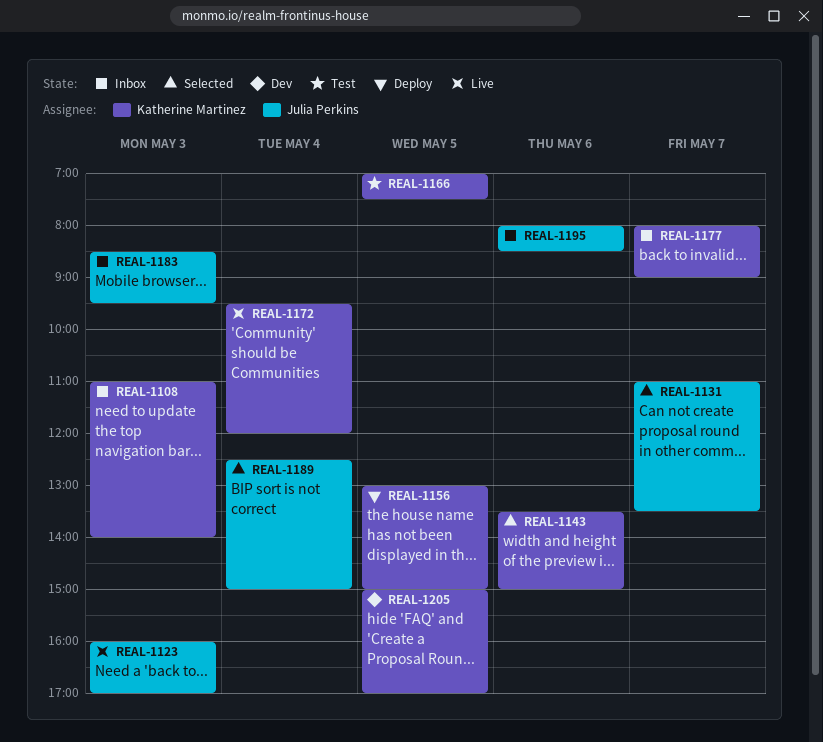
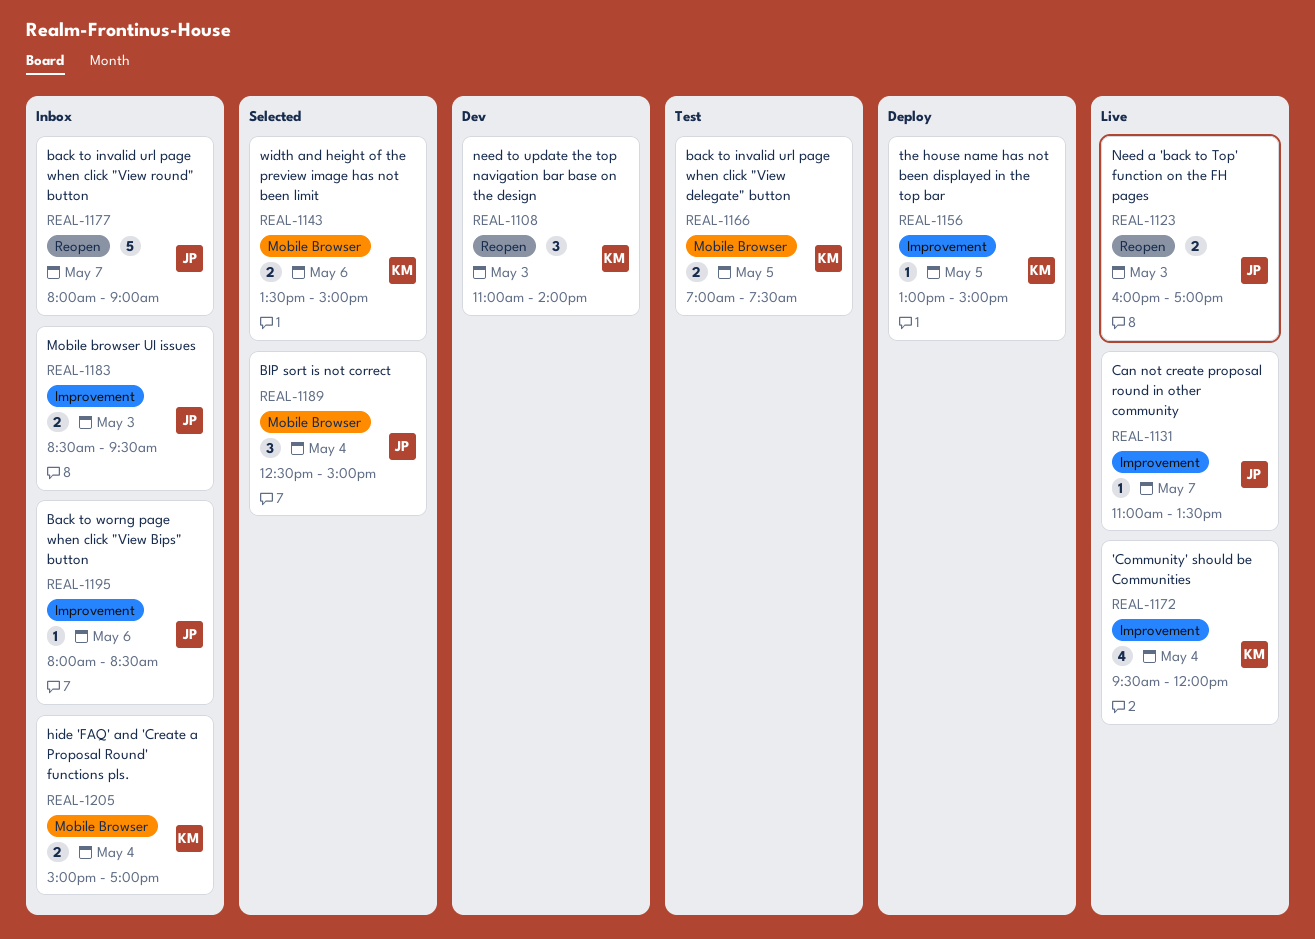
REAL-1108, status: Inbox -> Dev
REAL-1131, status: Selected -> Live
REAL-1177, owner: Katherine Martinez -> Julia Perkins
REAL-1205, status: Dev -> Inbox
REAL-1205, day: May 5 -> May 4

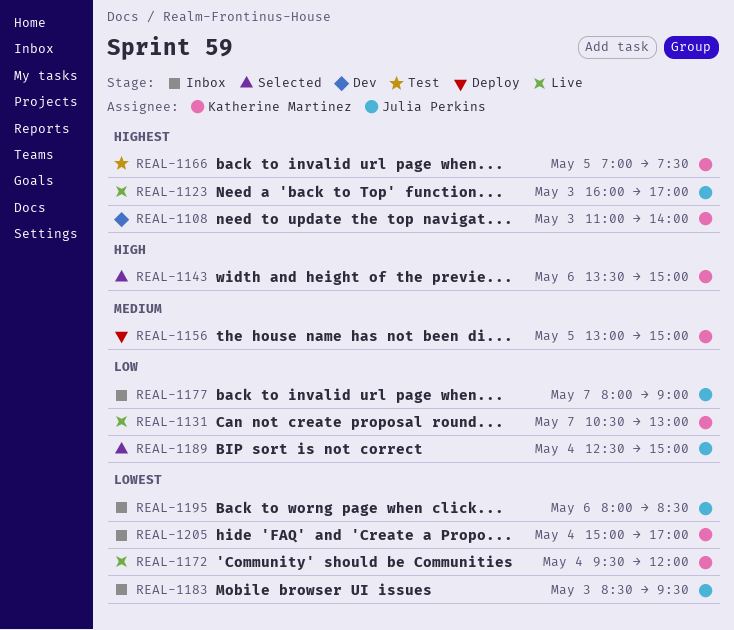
REAL-1131, owner: Julia Perkins -> Katherine Martinez
REAL-1131, begins: 11:00 -> 10:30
REAL-1131, ends: 13:30 -> 13:00

